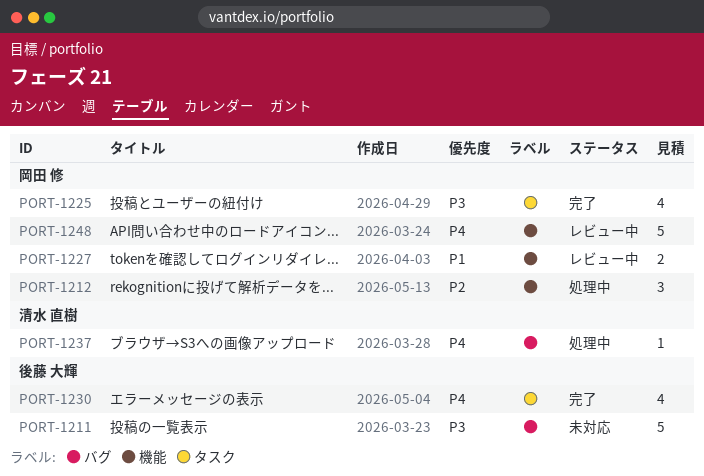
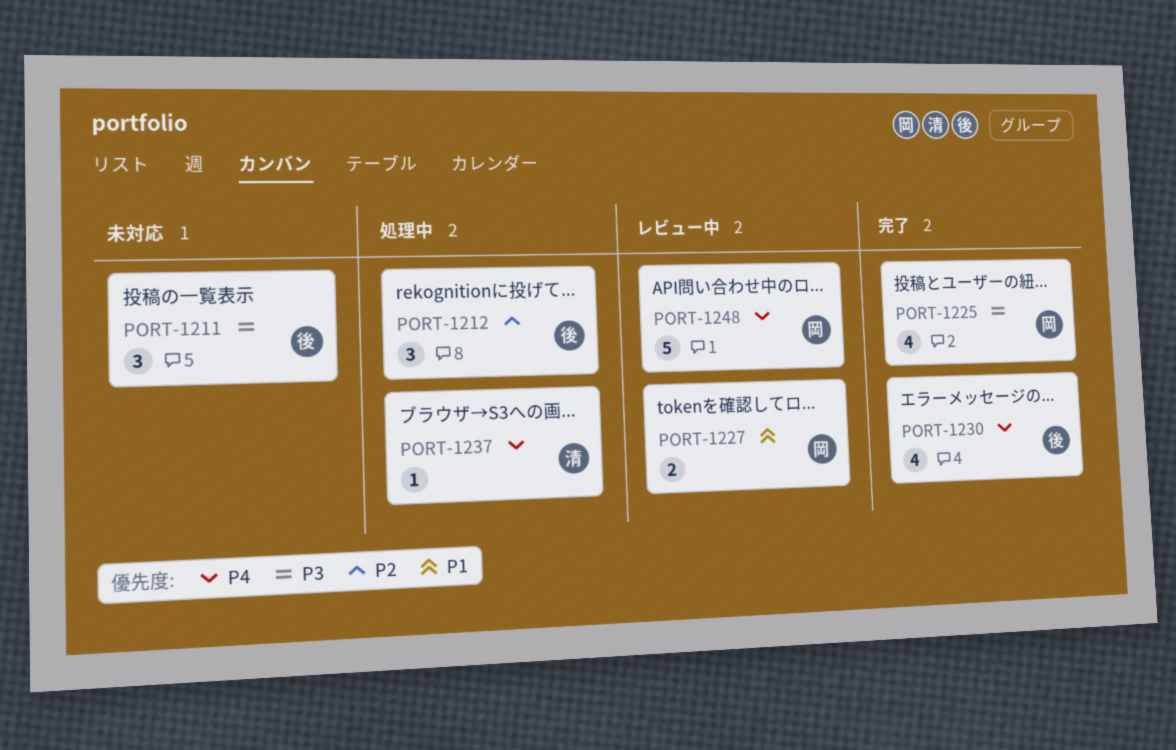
PORT-1211, estimate: 5 -> 3
PORT-1212, owner: 岡田 修 -> 後藤 大輝

